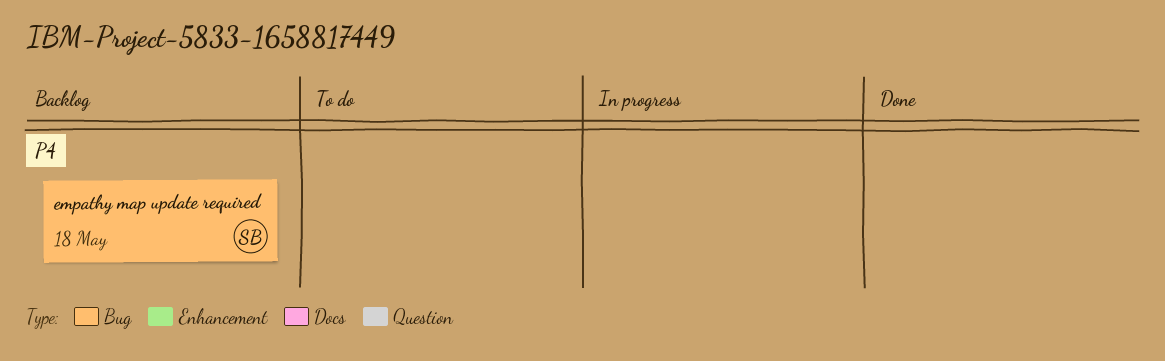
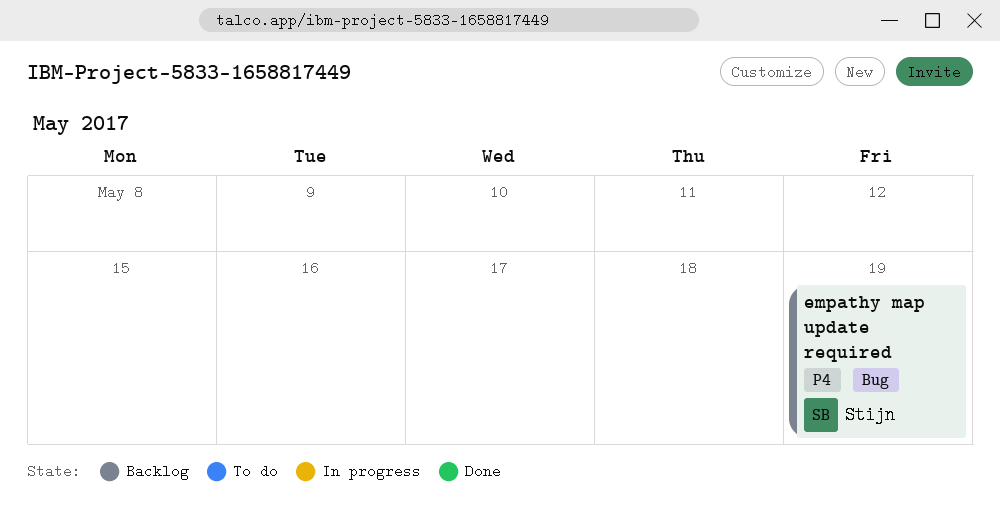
empathy map update required, due: May 18 -> May 19

